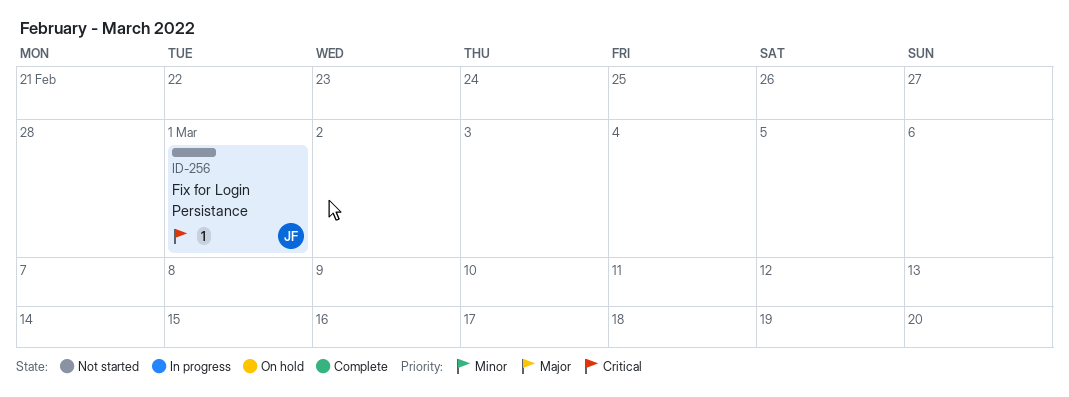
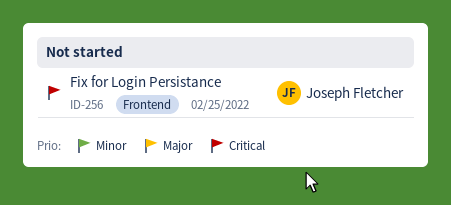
ID-256, due: Mar 1 -> Feb 25

